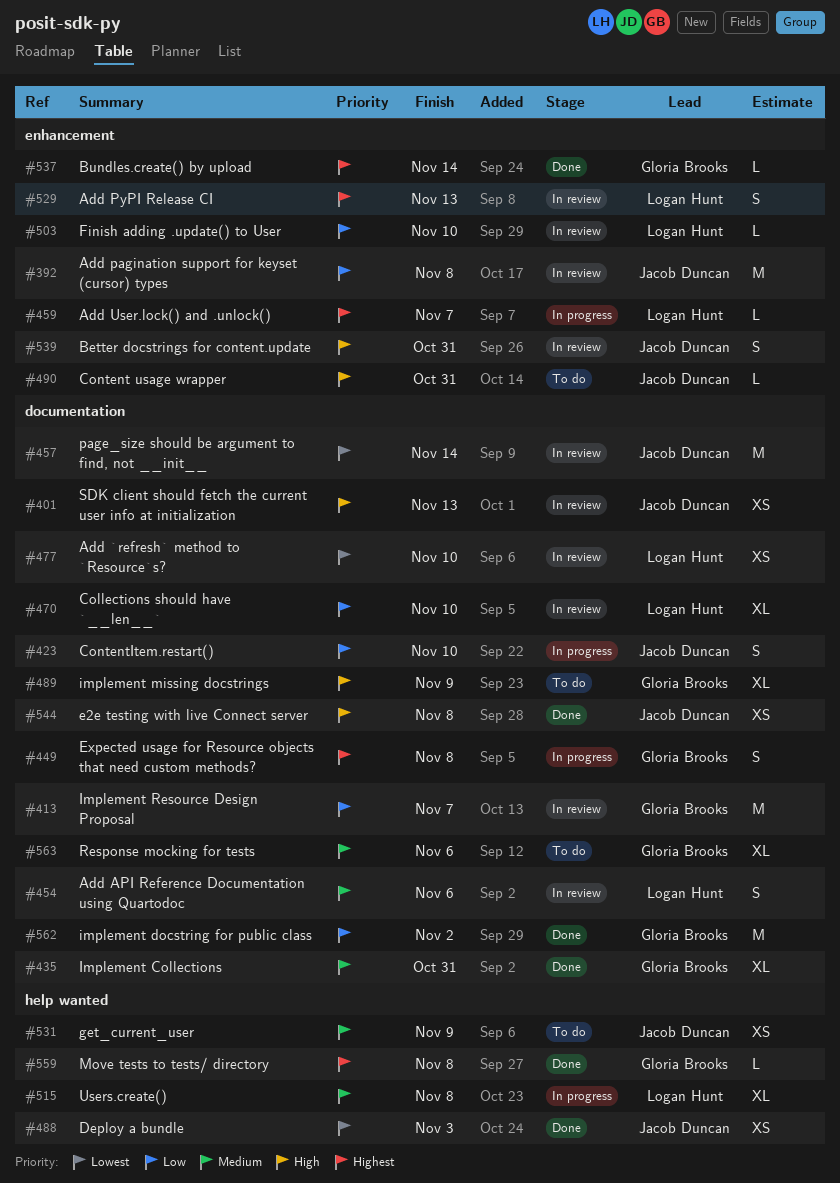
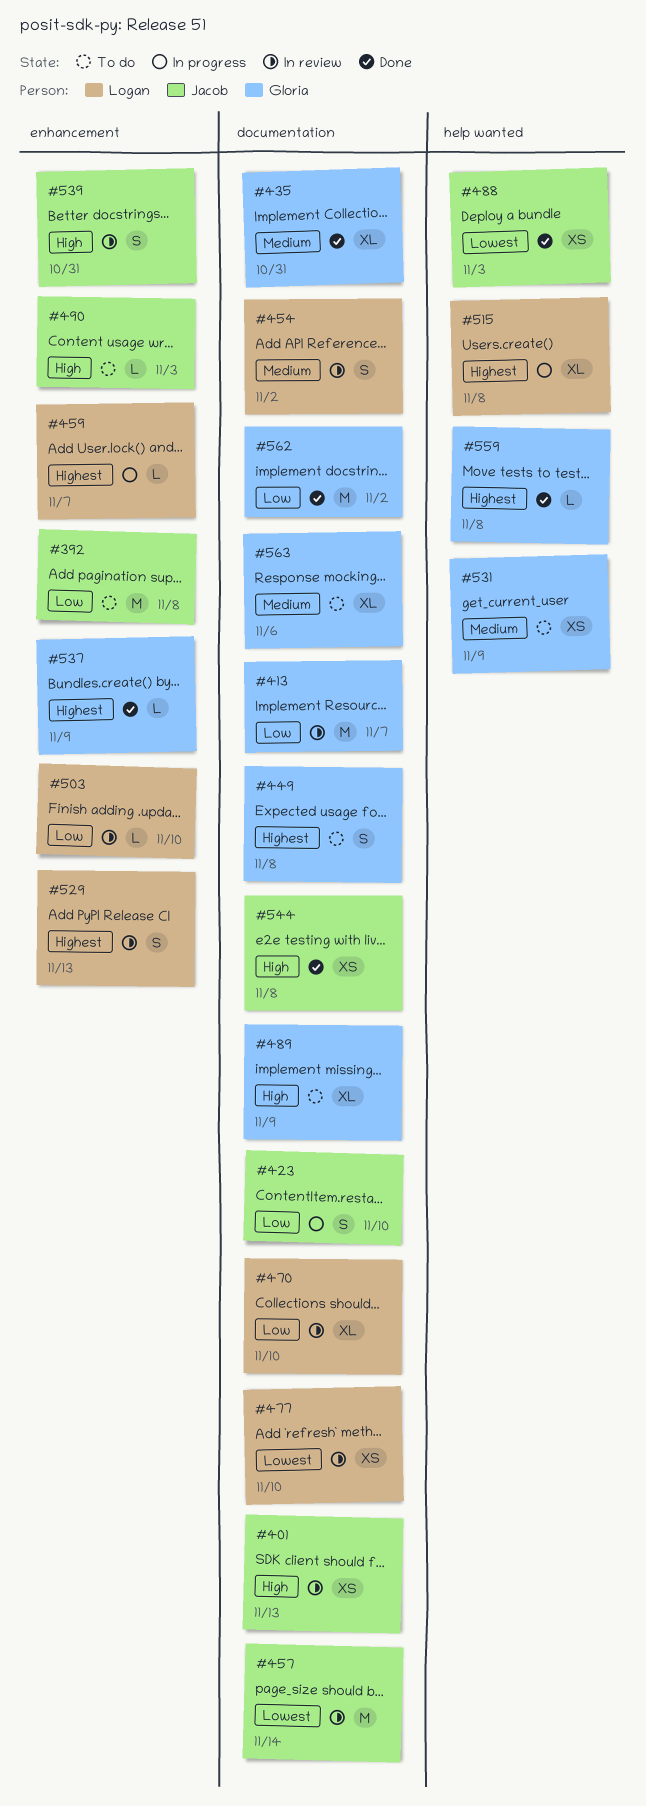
#392, status: In review -> To do
#449, status: In progress -> To do
#454, due: Nov 6 -> Nov 2
#490, due: Oct 31 -> Nov 3
#515, priority: Medium -> Highest
#531, owner: Jacob Duncan -> Gloria Brooks
#537, due: Nov 14 -> Nov 9

